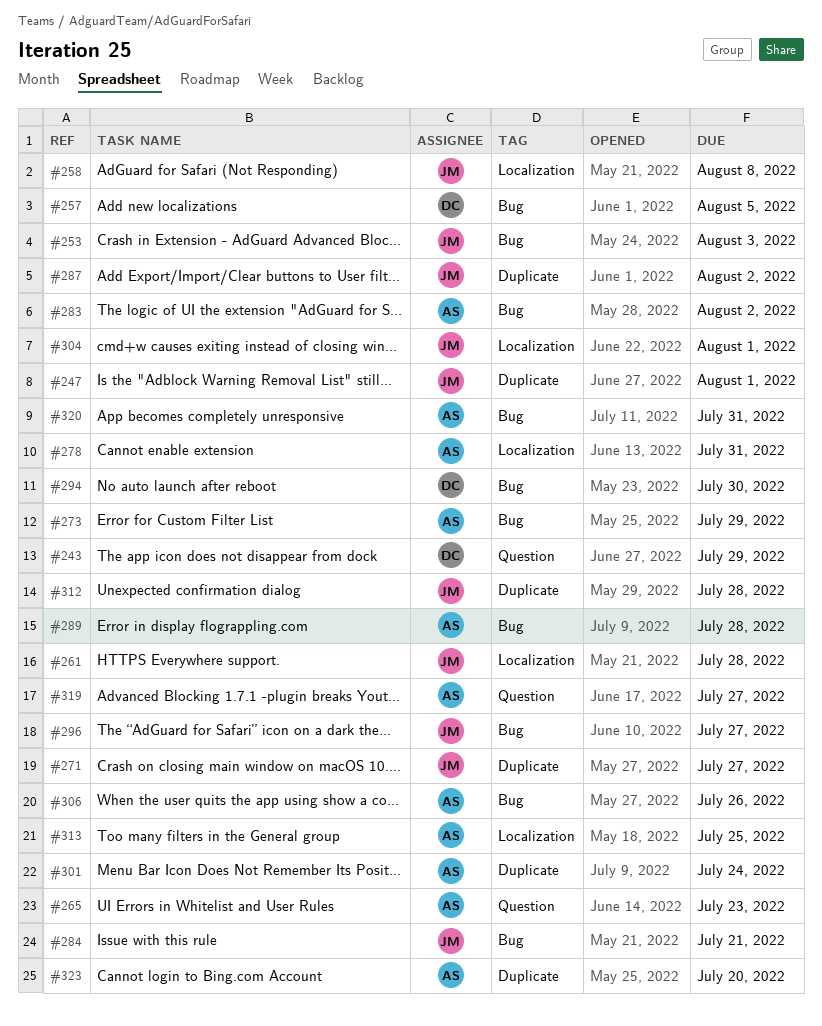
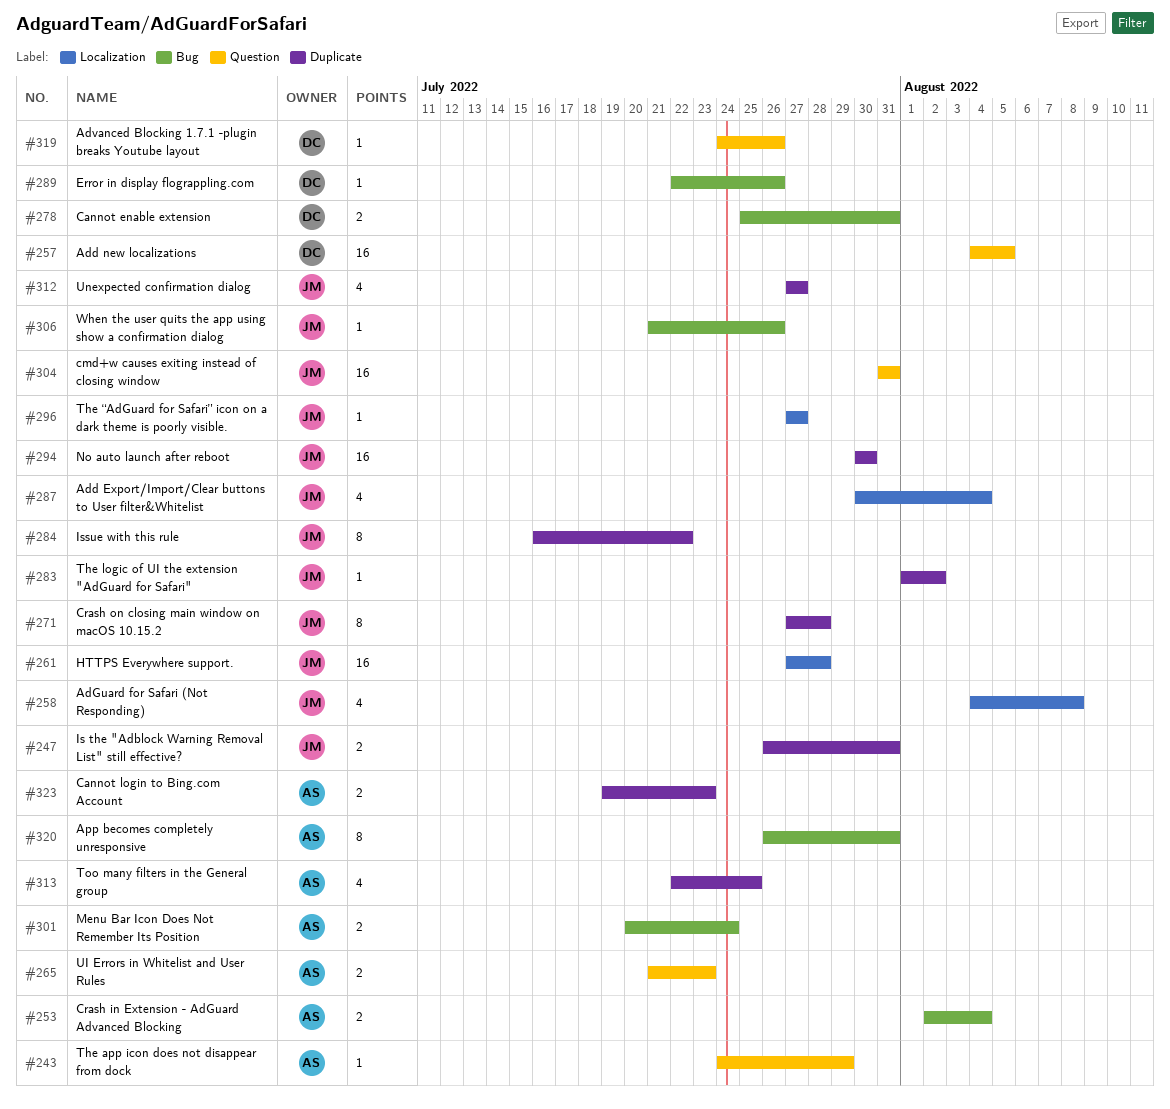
#243, owner: DC -> AS
#247, due: Aug 1 -> Jul 31
#253, owner: JM -> AS
#253, due: Aug 3 -> Aug 4
#257, label: Bug -> Question
#271, due: Jul 27 -> Jul 28
#273: present -> none
#278, owner: AS -> DC
#278, label: Localization -> Bug
#283, owner: AS -> JM
#283, label: Bug -> Duplicate
#284, label: Bug -> Duplicate
#284, due: Jul 21 -> Jul 22
#287, label: Duplicate -> Localization
#287, due: Aug 2 -> Aug 4
#289, owner: AS -> DC
#289, due: Jul 28 -> Jul 26
#294, owner: DC -> JM
#294, label: Bug -> Duplicate
#296, label: Bug -> Localization
#301, label: Duplicate -> Bug
#304, label: Localization -> Question
#304, due: Aug 1 -> Jul 31
#306, owner: AS -> JM
#312, due: Jul 28 -> Jul 27
#313, label: Localization -> Duplicate
#319, owner: AS -> DC
#319, due: Jul 27 -> Jul 26
#323, due: Jul 20 -> Jul 23

